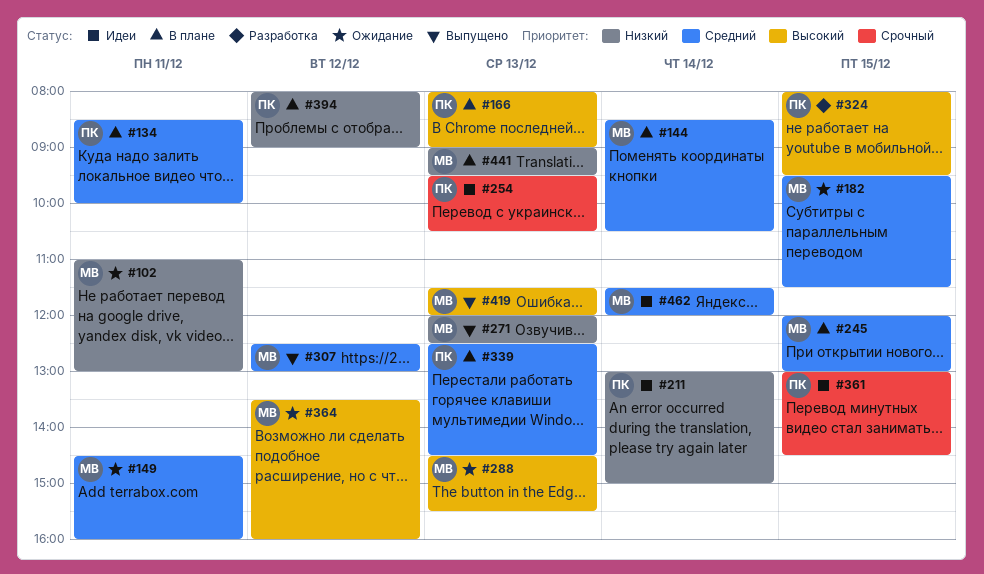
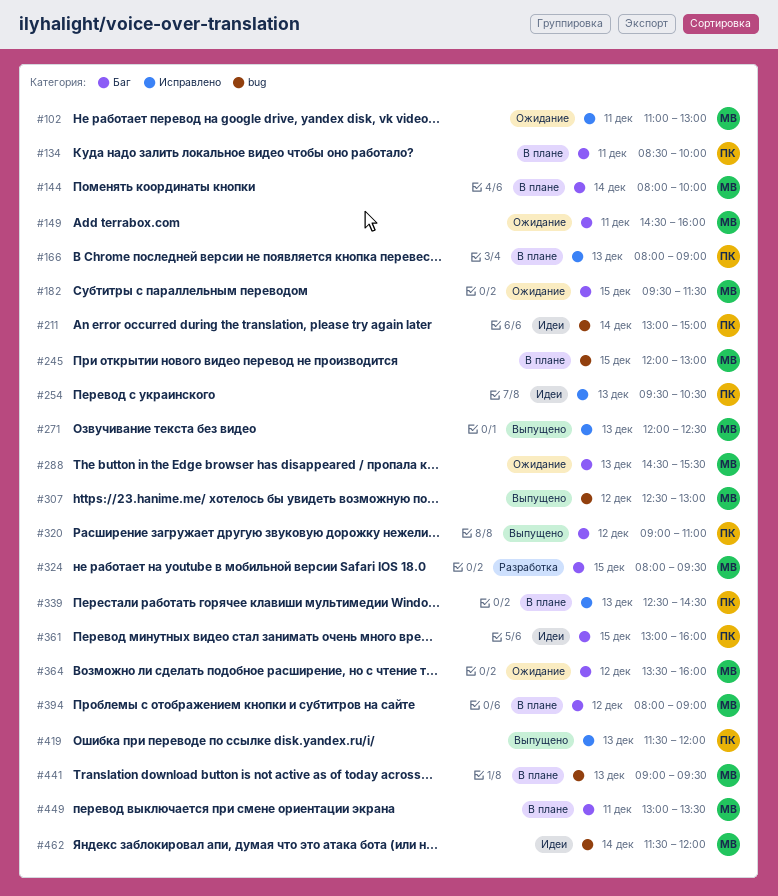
#144, begins: 08:30 -> 08:00
#144, ends: 10:30 -> 10:00
#320: none -> present
#324, owner: ПК -> МВ
#361, ends: 14:30 -> 16:00
#394, owner: ПК -> МВ
#419, owner: МВ -> ПК
#449: none -> present

